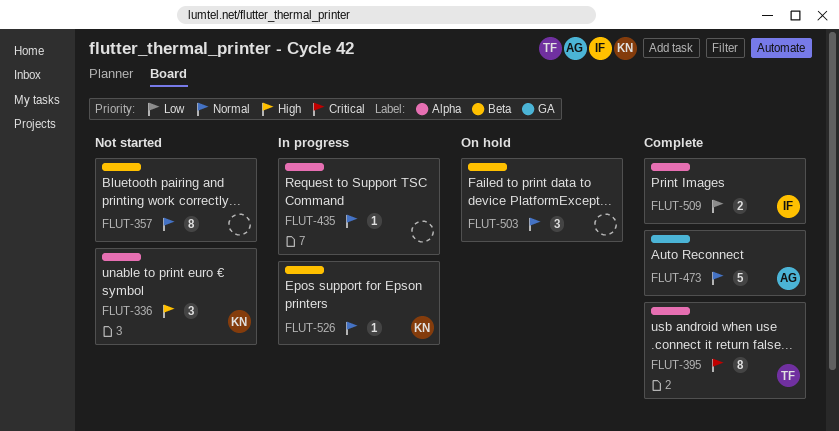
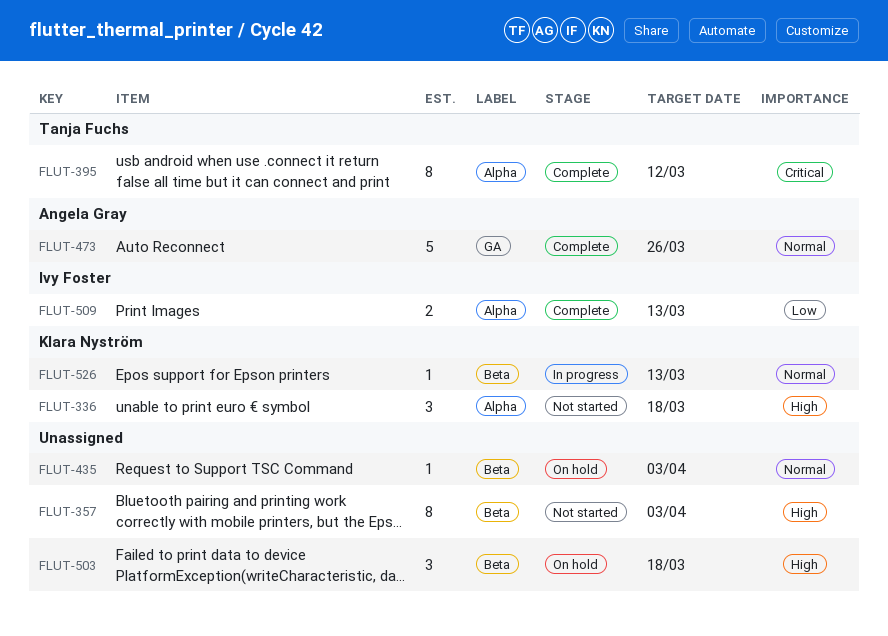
FLUT-357, priority: Normal -> High
FLUT-435, status: In progress -> On hold
FLUT-435, label: Alpha -> Beta
FLUT-503, priority: Normal -> High

